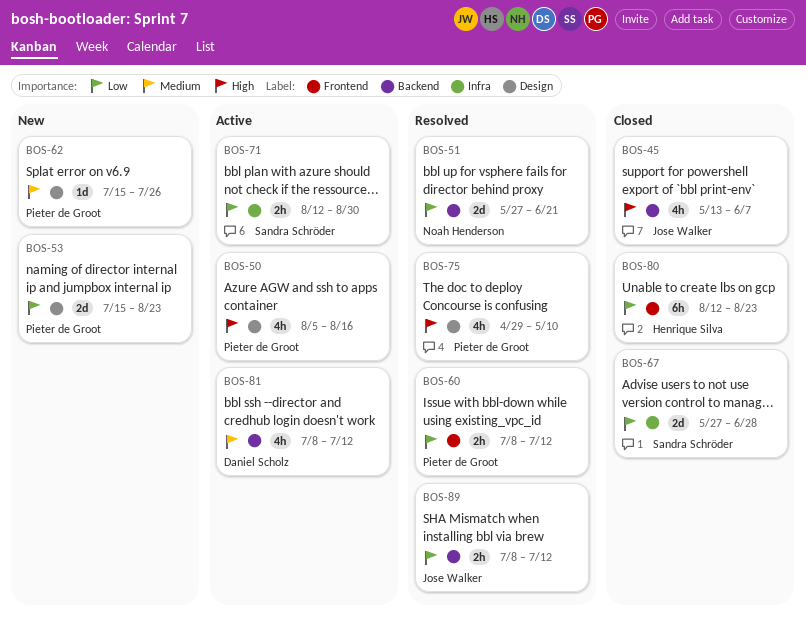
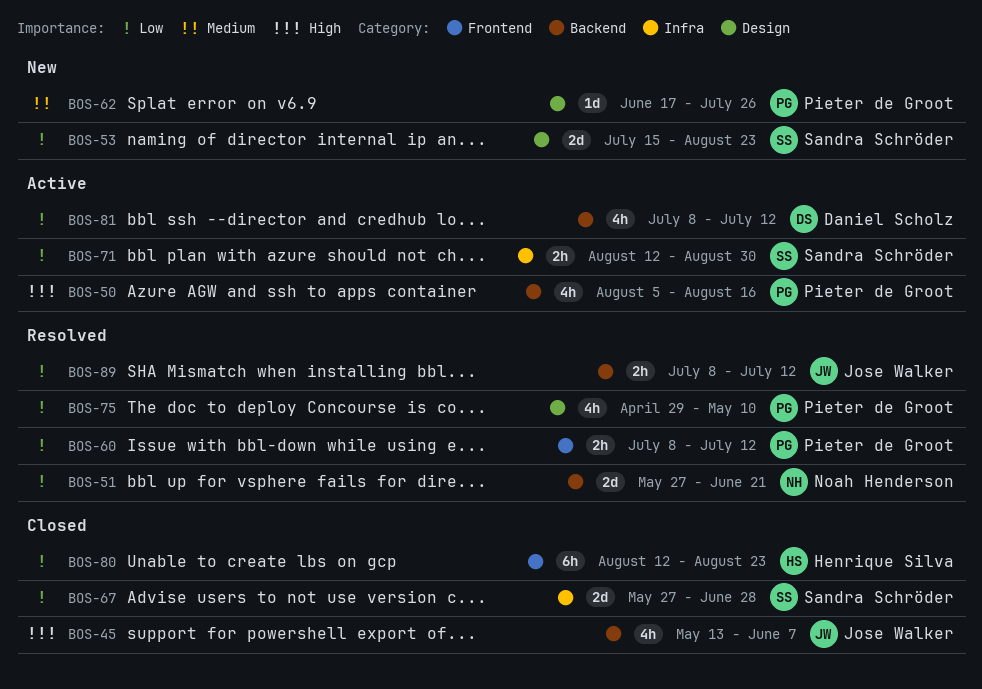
BOS-50, label: Design -> Backend
BOS-53, owner: Pieter de Groot -> Sandra Schröder
BOS-62, start: Jul 15 -> Jun 17
BOS-75, priority: High -> Low
BOS-81, priority: Medium -> Low

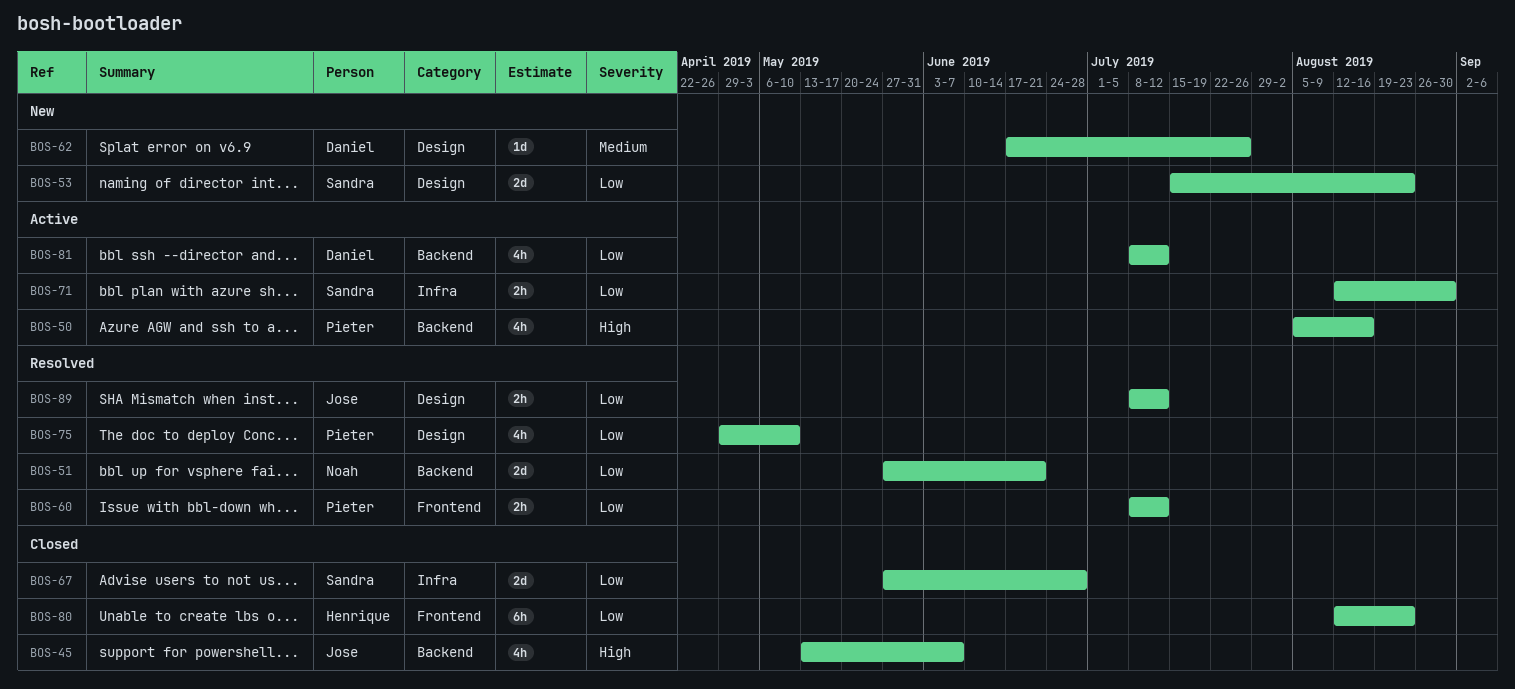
BOS-62, owner: Pieter de Groot -> Daniel Scholz
BOS-89, label: Backend -> Design

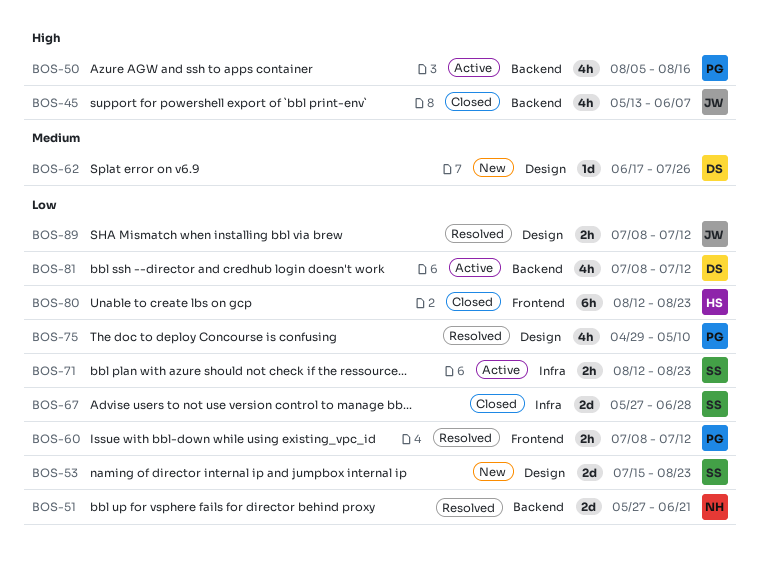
BOS-71, due: Aug 30 -> Aug 23

